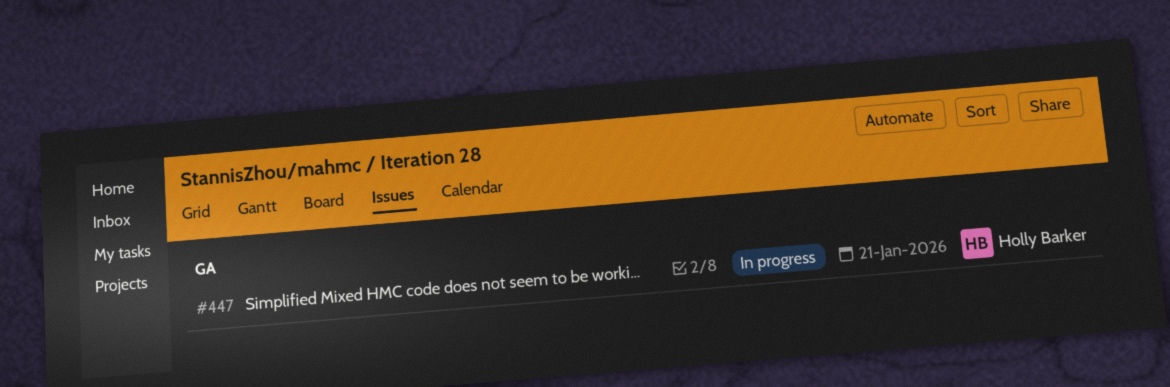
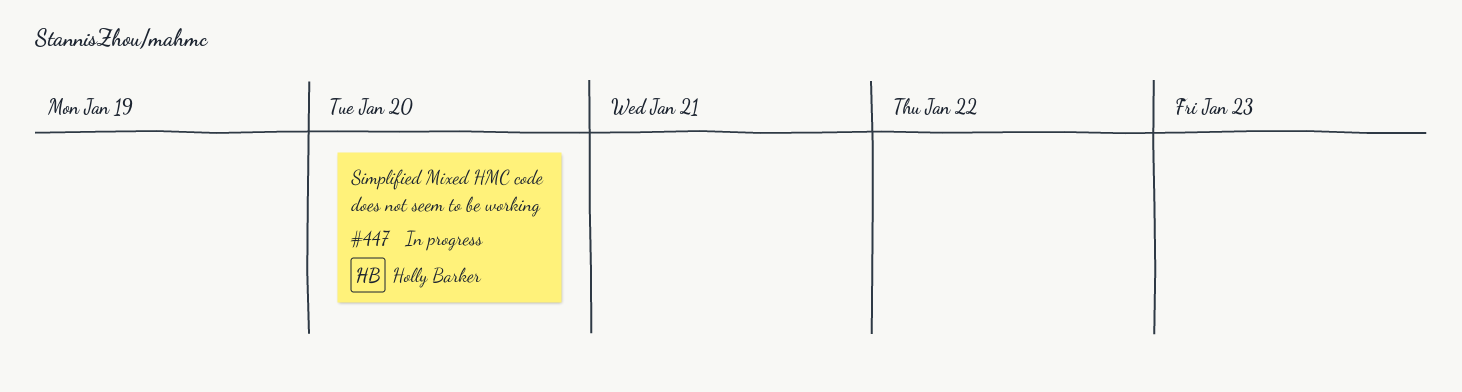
#447, due: Jan 21 -> Jan 20

